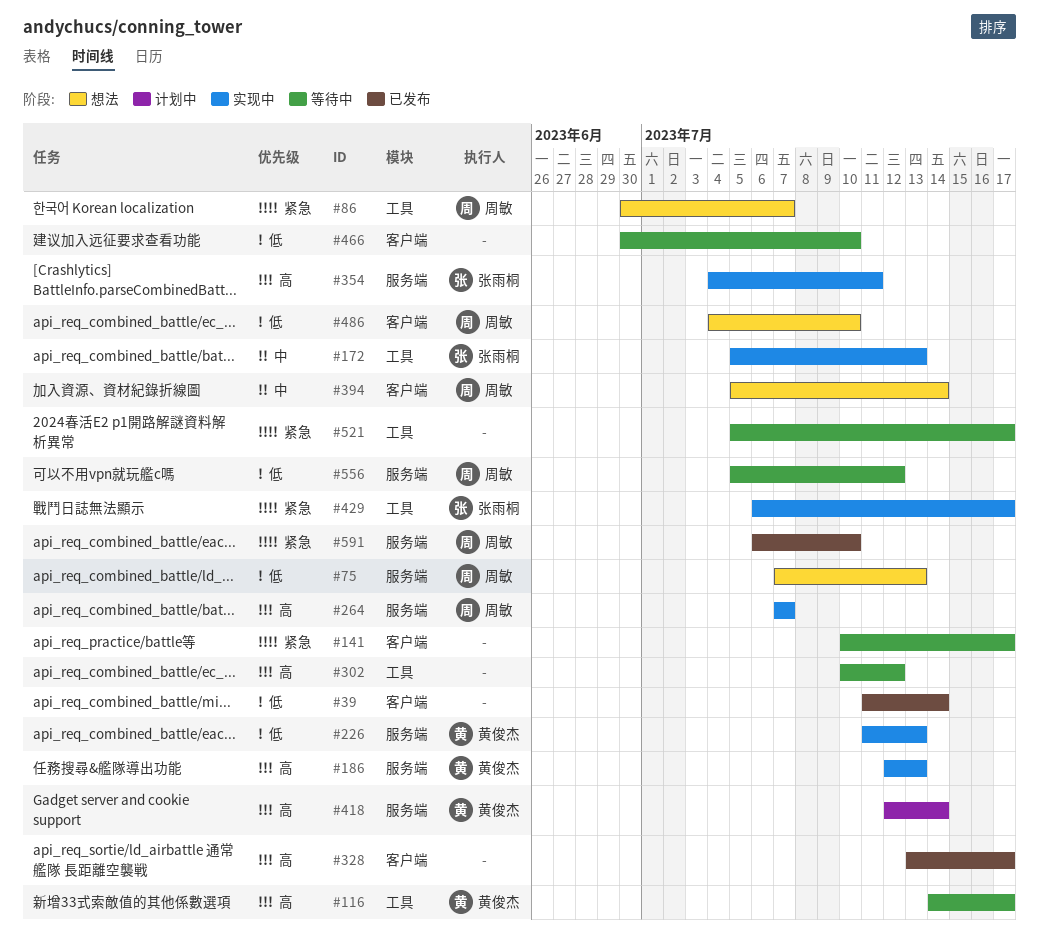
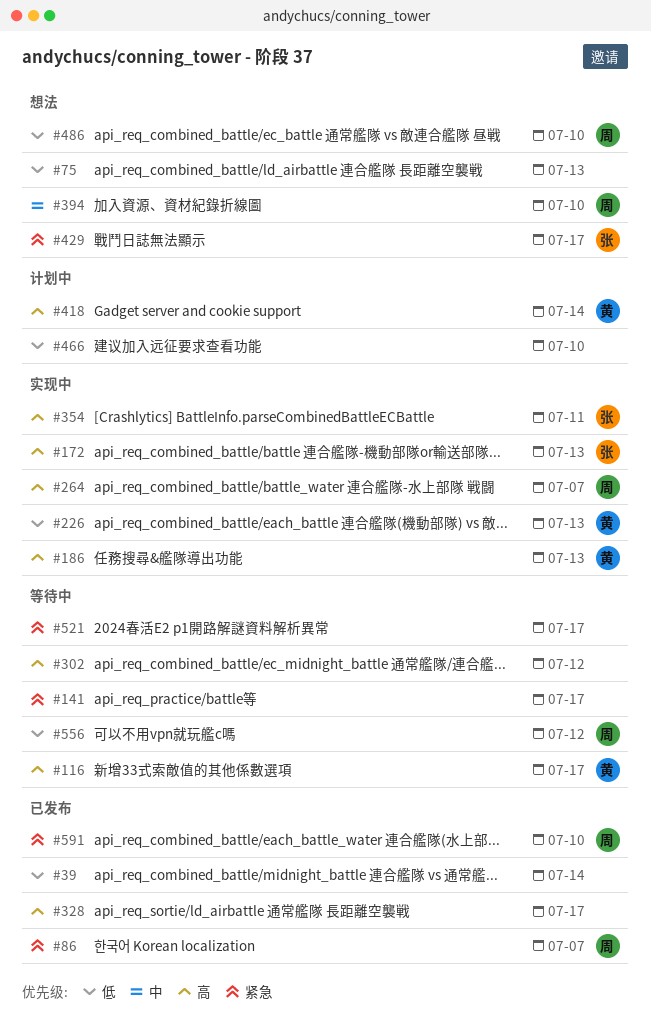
#75, owner: 周敏 -> none
#86, status: 想法 -> 已发布
#172, priority: 中 -> 高
#394, due: Jul 14 -> Jul 10
#429, status: 实现中 -> 想法
#466, status: 等待中 -> 计划中

